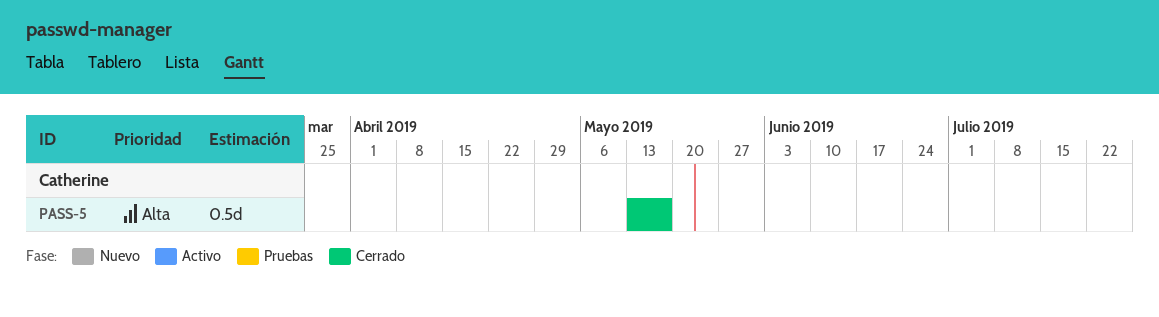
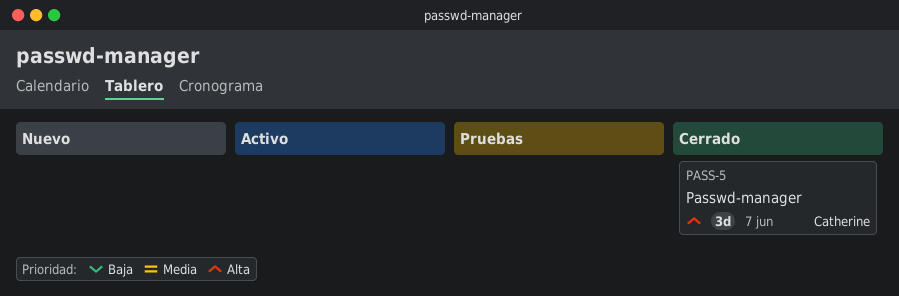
PASS-5, estimate: 0.5d -> 3d
PASS-5, due: May 17 -> Jun 7

